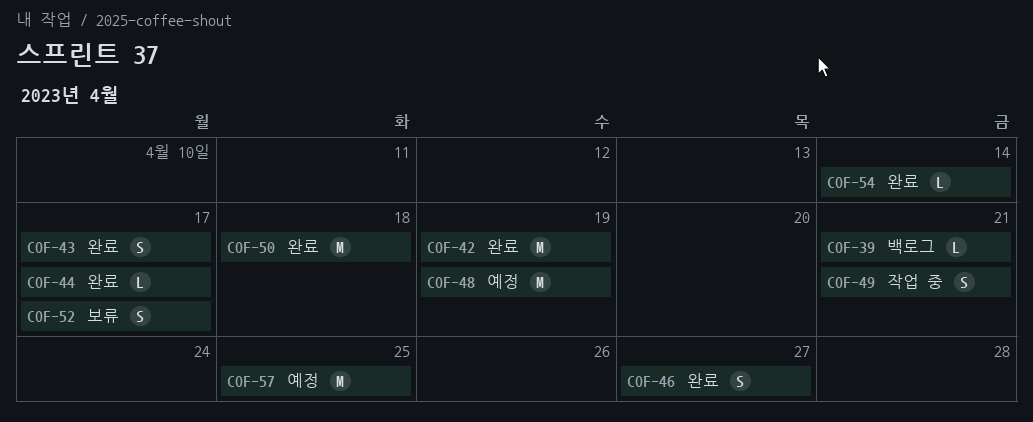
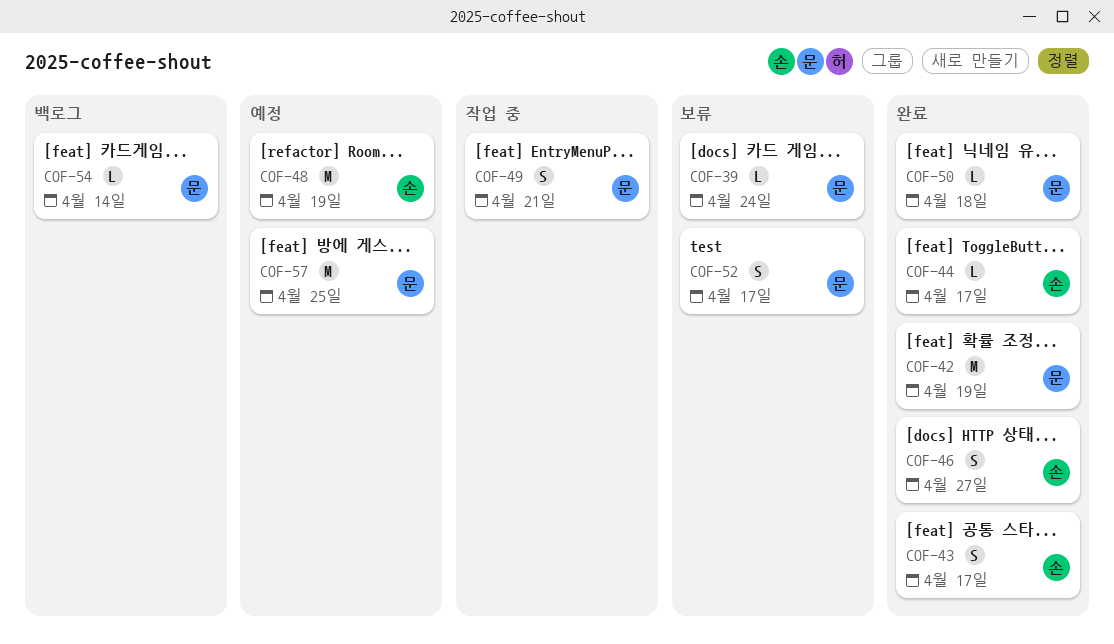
COF-39, status: 백로그 -> 보류
COF-39, due: Apr 21 -> Apr 24
COF-50, estimate: M -> L
COF-54, status: 완료 -> 백로그

